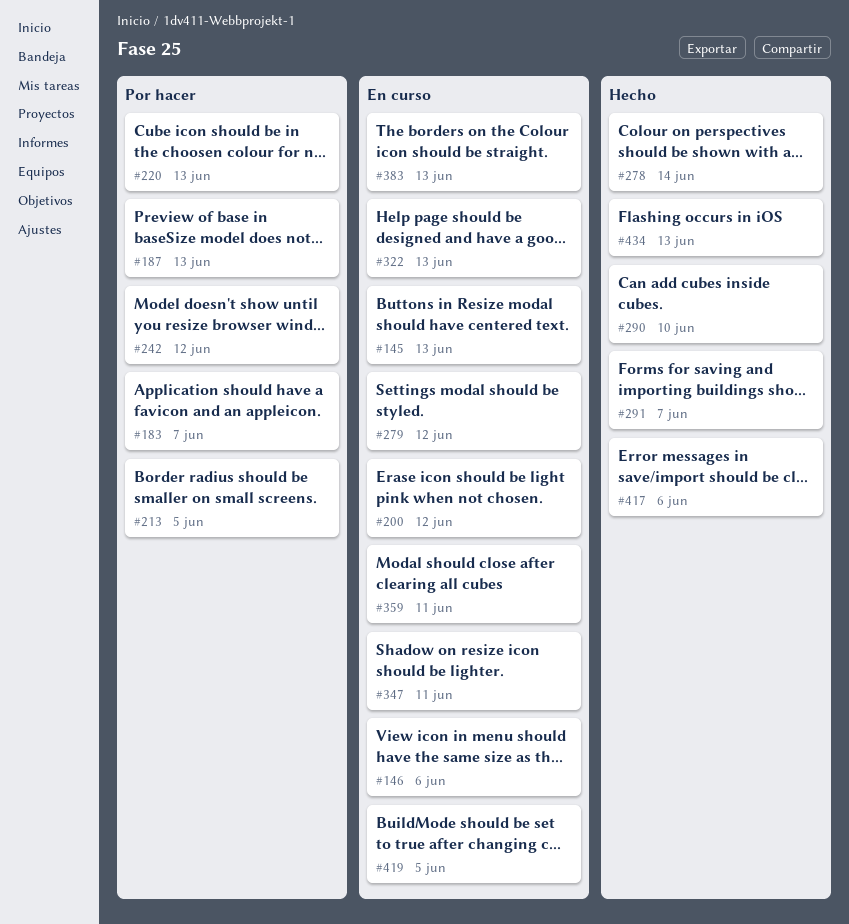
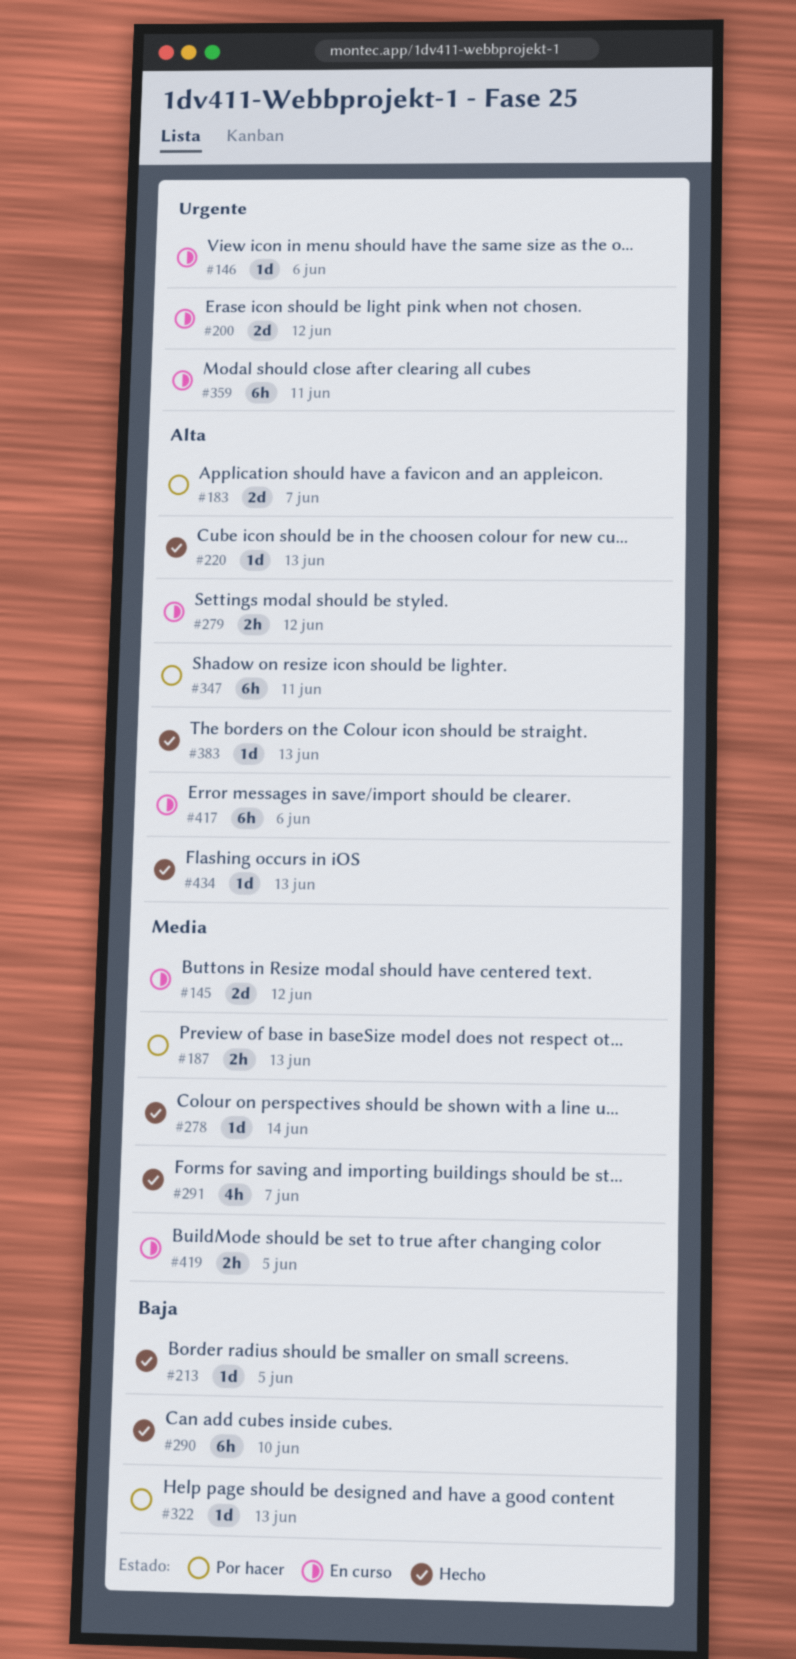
#145, due: Jun 13 -> Jun 12
#213, status: Por hacer -> Hecho
#220, status: Por hacer -> Hecho
#242: present -> none
#322, status: En curso -> Por hacer
#347, status: En curso -> Por hacer
#383, status: En curso -> Hecho
#417, status: Hecho -> En curso

